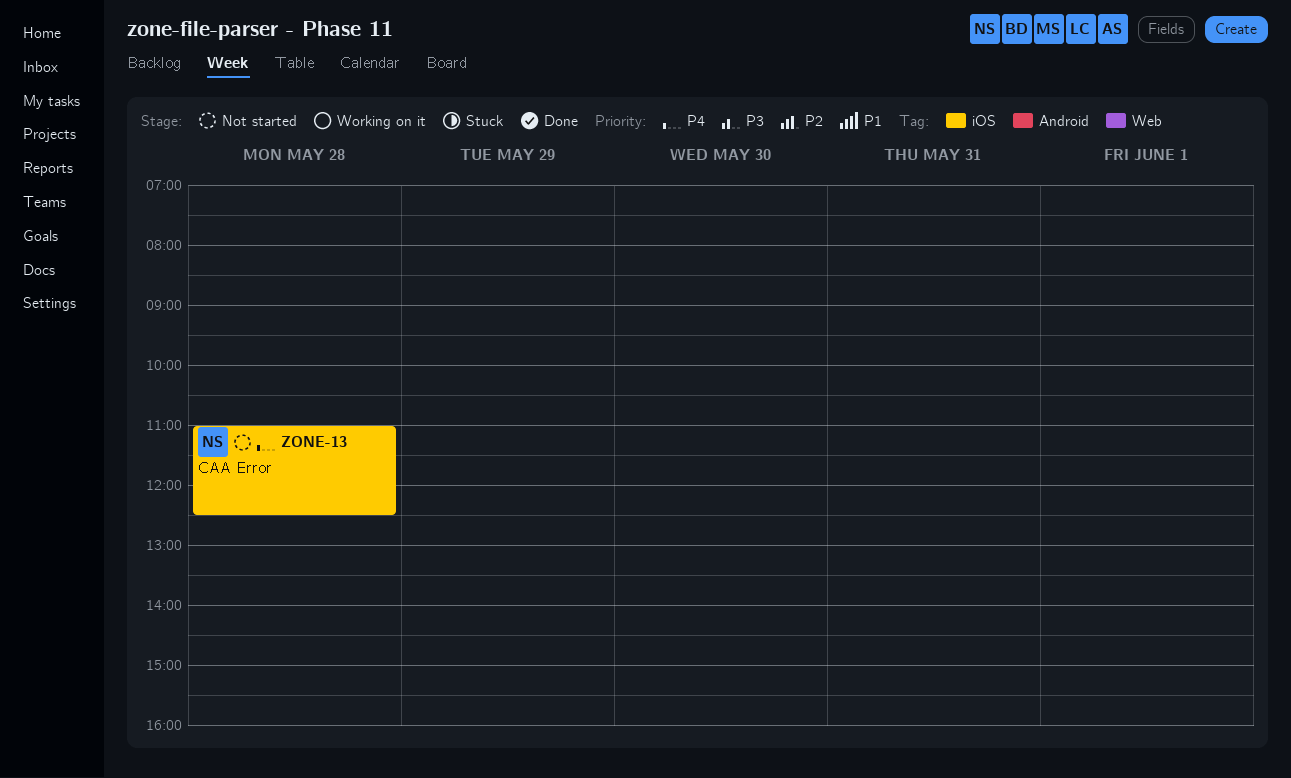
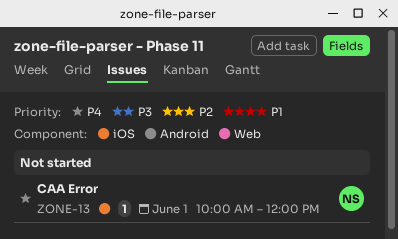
ZONE-13, day: May 28 -> Jun 1
ZONE-13, begins: 11:00 -> 10:00
ZONE-13, ends: 12:30 -> 12:00

